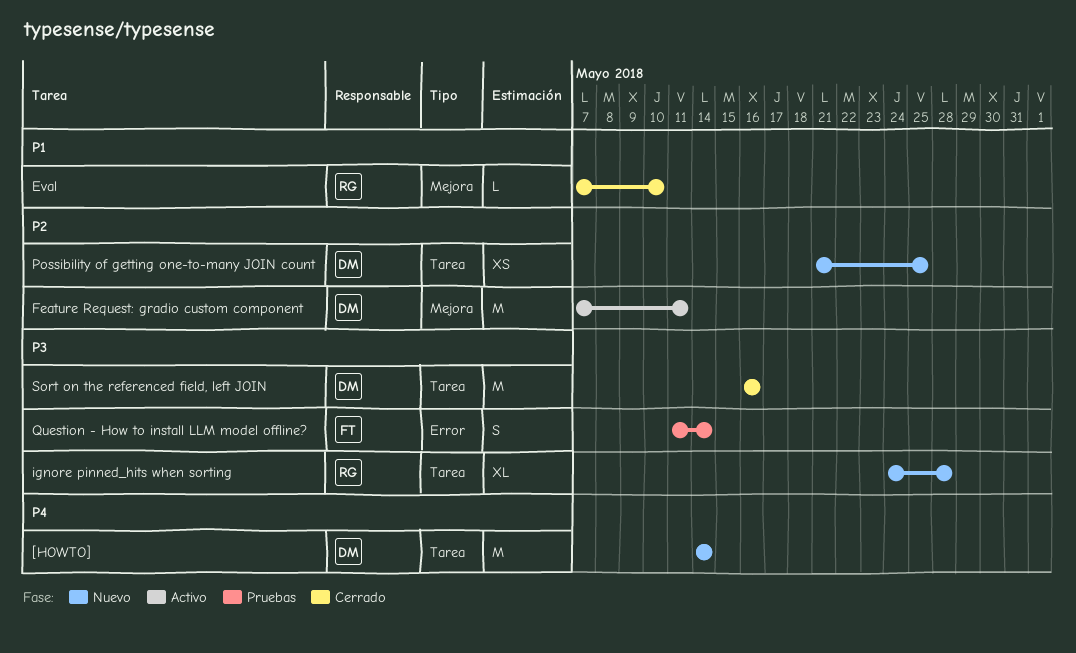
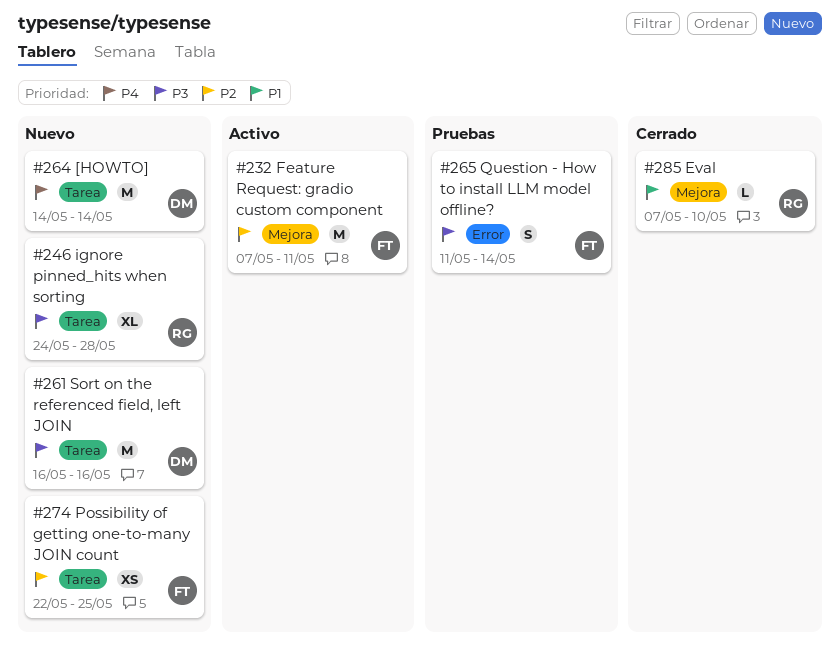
Feature Request: gradio custom component, owner: DM -> FT
Possibility of getting one-to-many JOIN count, owner: DM -> FT
Possibility of getting one-to-many JOIN count, start: May 21 -> May 22
Sort on the referenced field, left JOIN, status: Cerrado -> Nuevo

